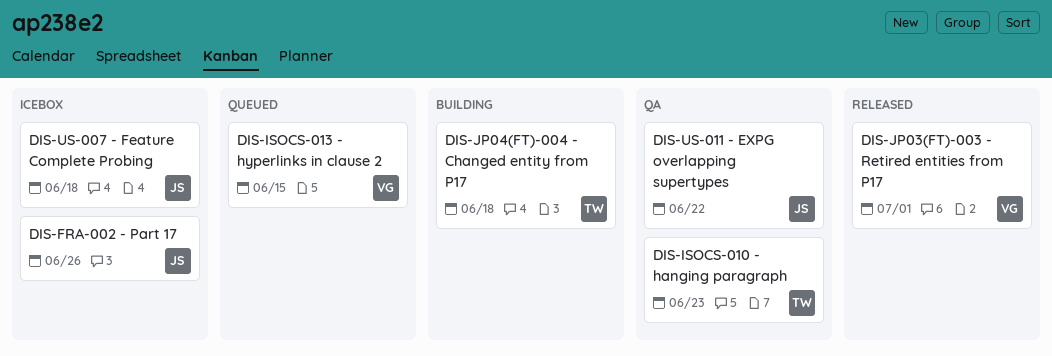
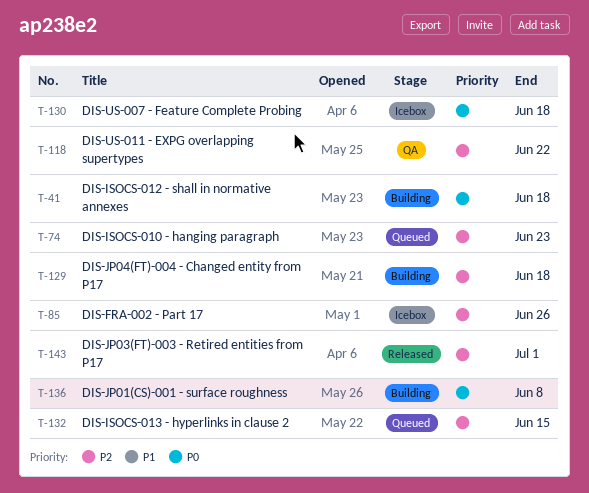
DIS-ISOCS-010 - hanging paragraph, status: QA -> Queued
DIS-ISOCS-012 - shall in normative annexes: none -> present
DIS-JP01(CS)-001 - surface roughness: none -> present

